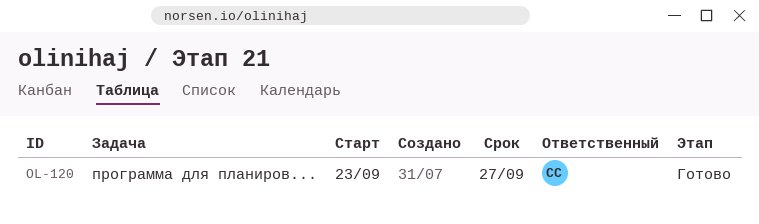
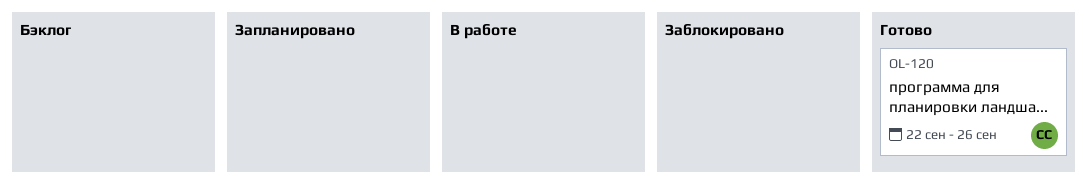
OL-120, start: Sep 23 -> Sep 22
OL-120, due: Sep 27 -> Sep 26

